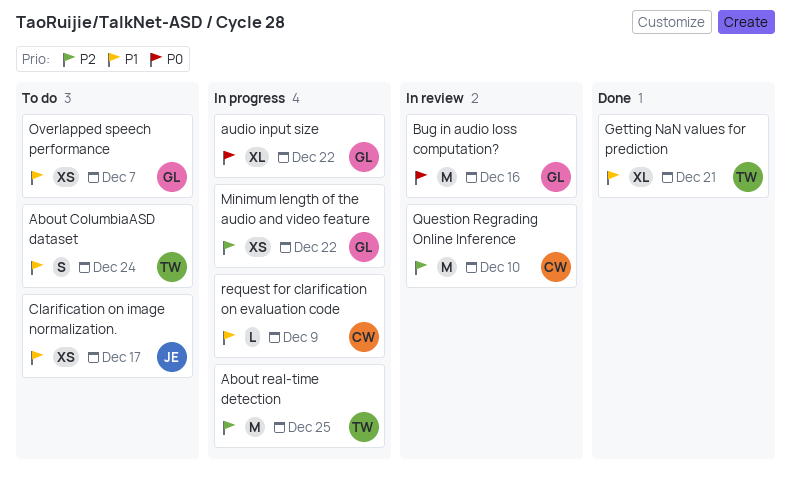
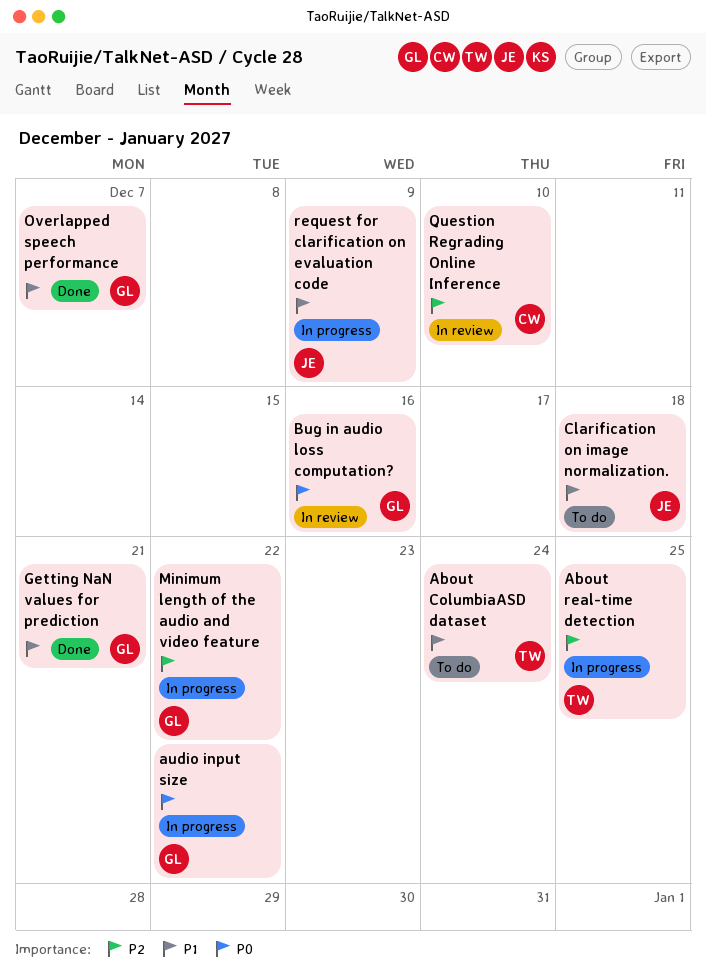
Clarification on image normalization., due: Dec 17 -> Dec 18
Getting NaN values for prediction, owner: TW -> GL
Overlapped speech performance, status: To do -> Done
request for clarification on evaluation code, owner: CW -> JE

